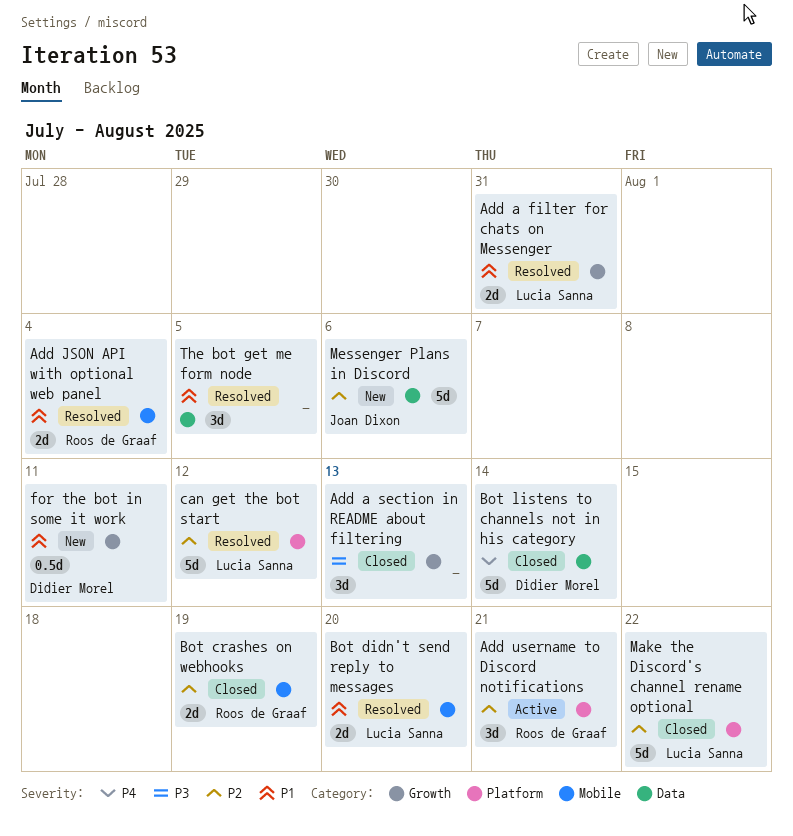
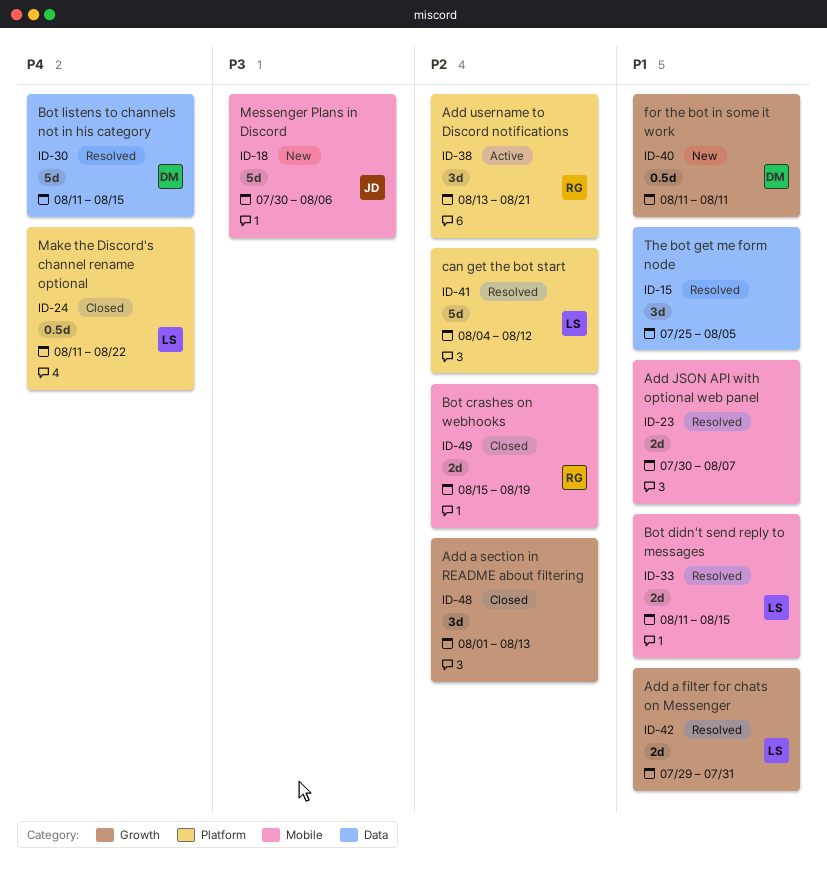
Add a section in README about filtering, priority: P3 -> P2
Add JSON API with optional web panel, owner: Roos de Graaf -> none
Add JSON API with optional web panel, due: Aug 4 -> Aug 7
Bot didn't send reply to messages, due: Aug 20 -> Aug 15
Bot listens to channels not in his category, status: Closed -> Resolved
Bot listens to channels not in his category, due: Aug 14 -> Aug 15
Make the Discord's channel rename optional, priority: P2 -> P4
Make the Discord's channel rename optional, estimate: 5d -> 0.5d
Messenger Plans in Discord, priority: P2 -> P3
Messenger Plans in Discord, label: Data -> Mobile

